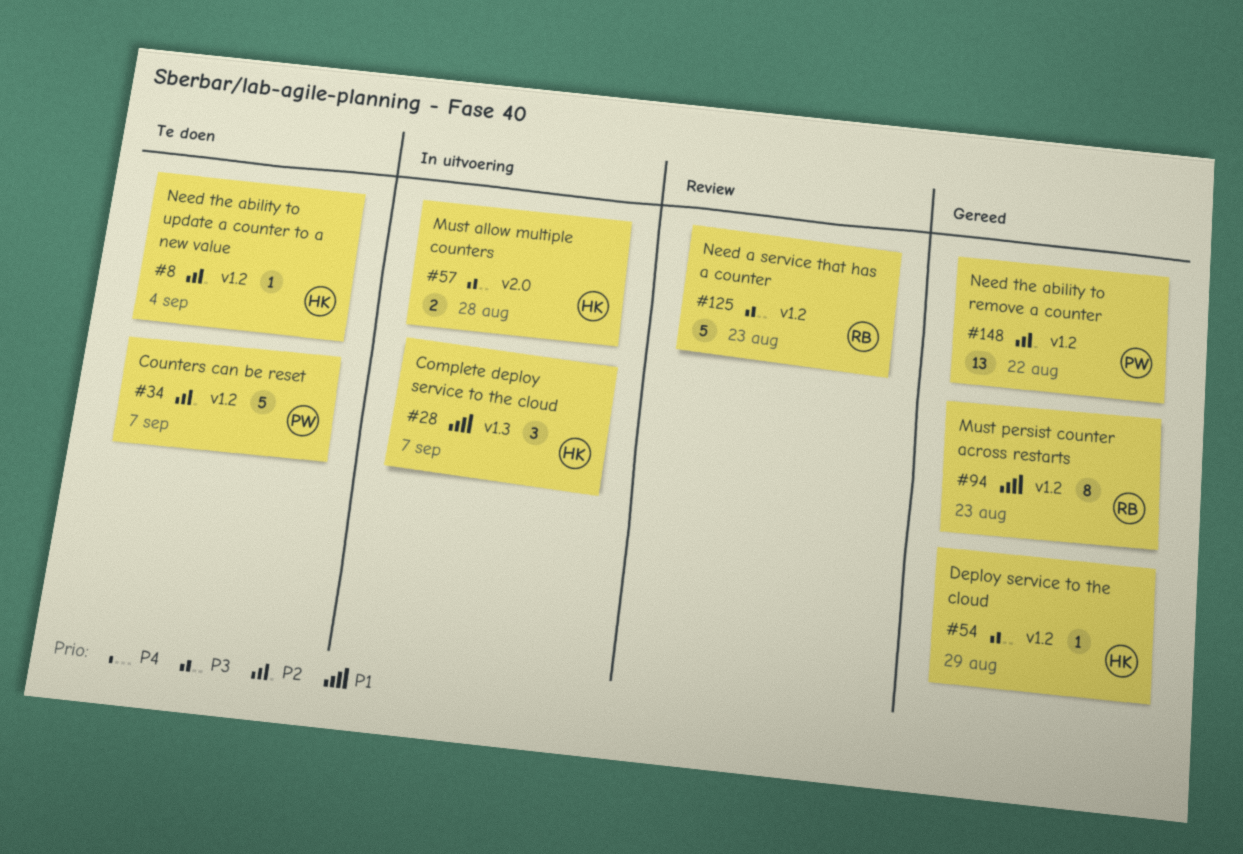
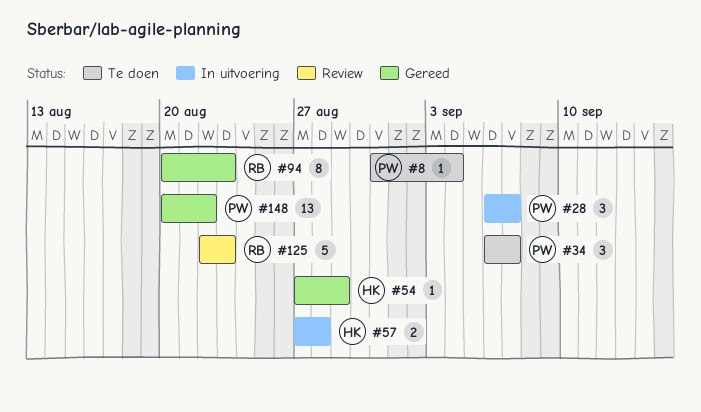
#8, owner: HK -> PW
#28, owner: HK -> PW
#34, estimate: 5 -> 3

